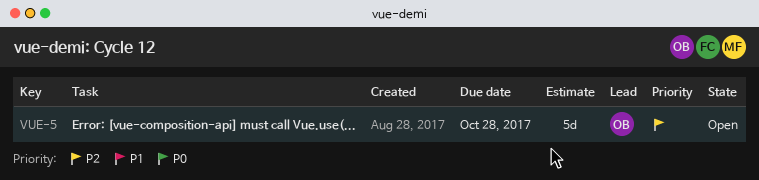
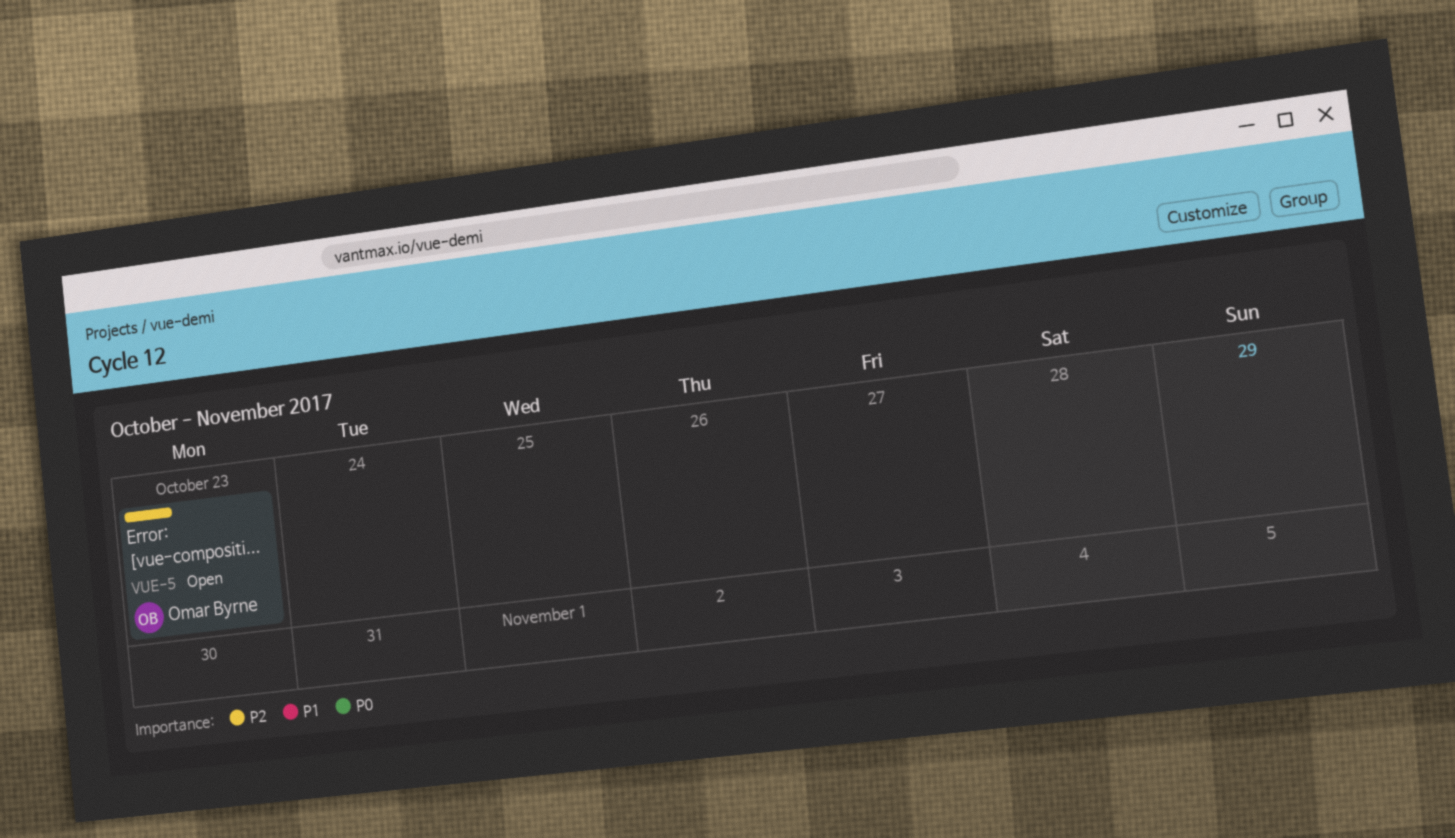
VUE-5, due: Oct 28 -> Oct 23

